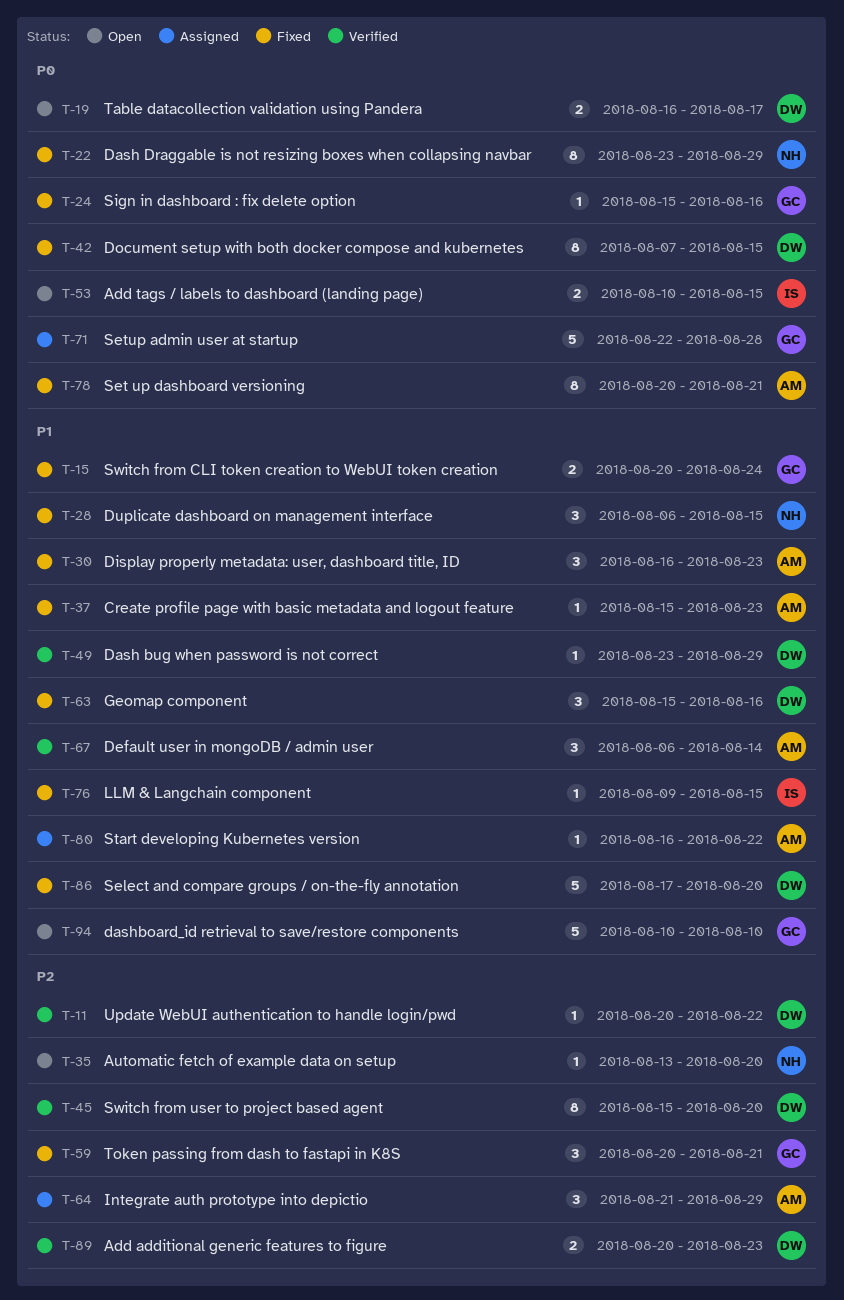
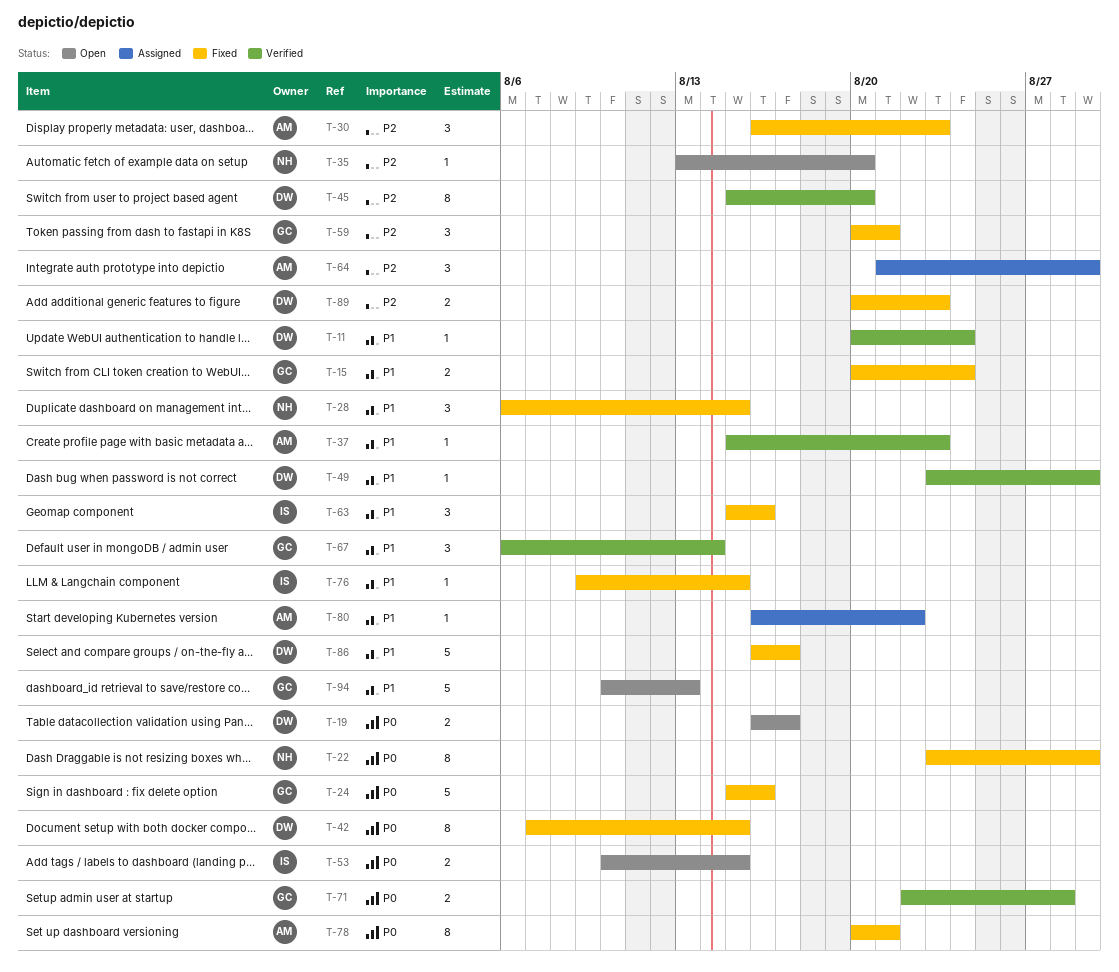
T-11, priority: P2 -> P1
T-11, due: Aug 22 -> Aug 24
T-24, estimate: 1 -> 5
T-30, priority: P1 -> P2
T-37, status: Fixed -> Verified
T-63, owner: DW -> IS
T-67, owner: AM -> GC
T-71, status: Assigned -> Verified
T-71, estimate: 5 -> 2
T-86, start: Aug 17 -> Aug 16
T-86, due: Aug 20 -> Aug 17
T-89, status: Verified -> Fixed
T-94, due: Aug 10 -> Aug 13

